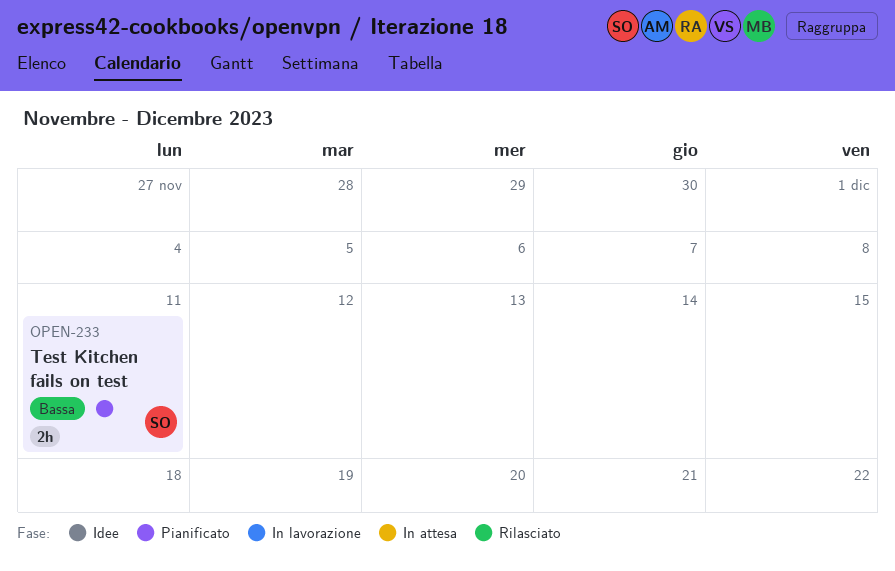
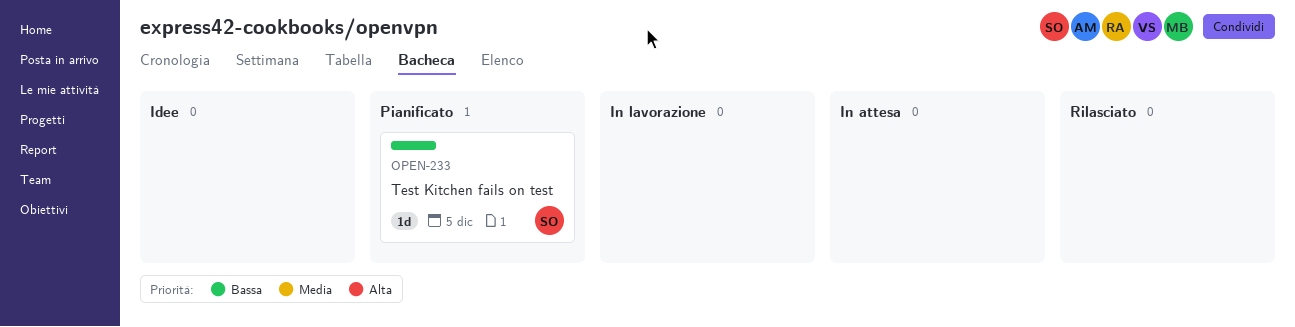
OPEN-233, estimate: 2h -> 1d
OPEN-233, due: Dec 11 -> Dec 5

